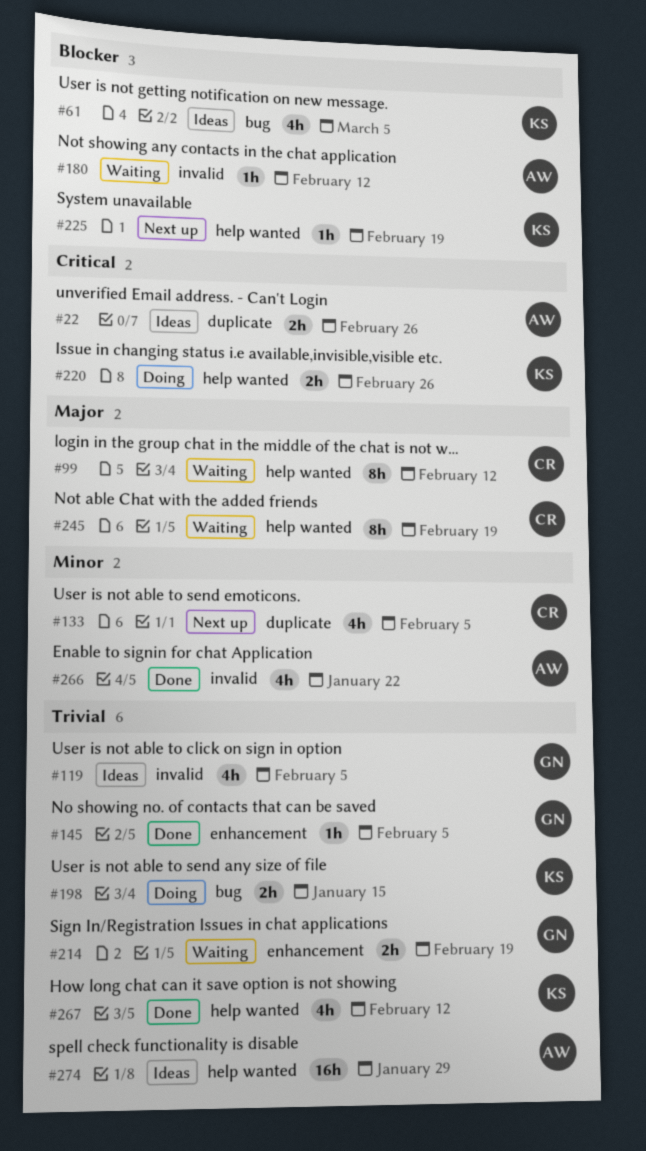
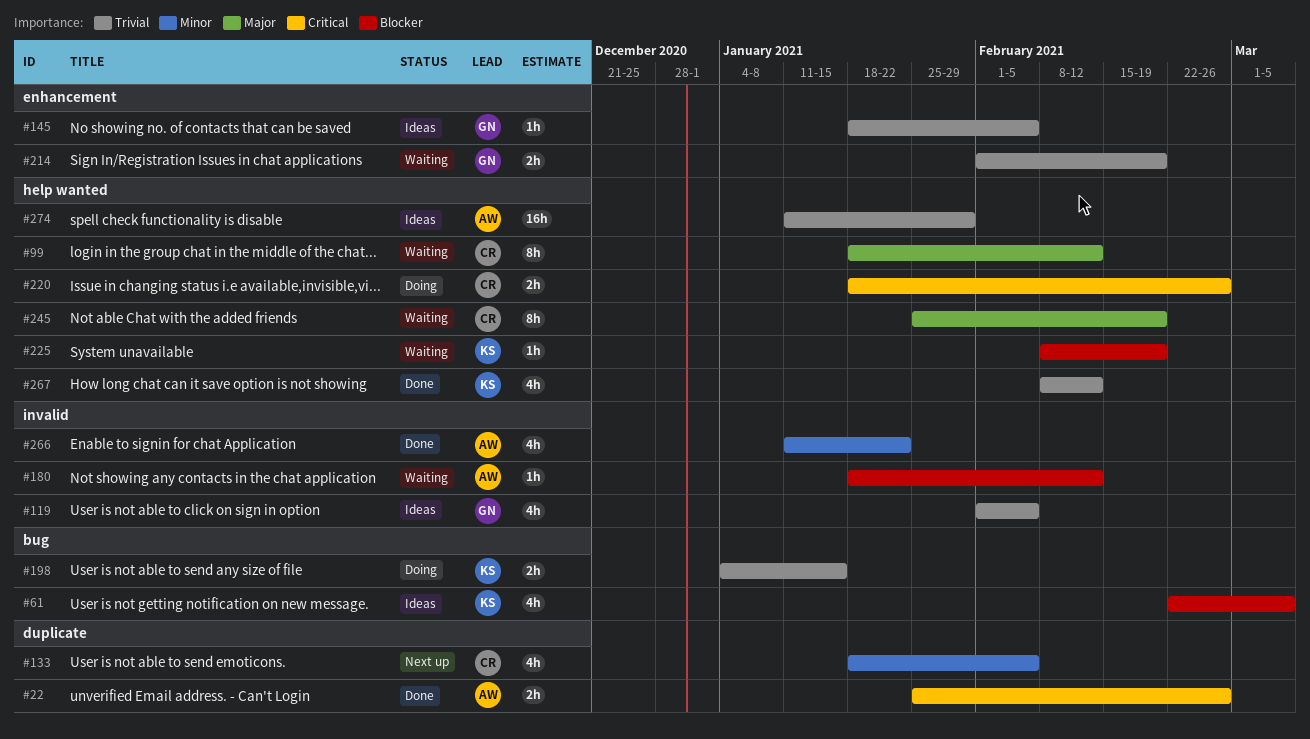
#22, status: Ideas -> Done
#145, status: Done -> Ideas
#220, owner: KS -> CR
#225, status: Next up -> Waiting

